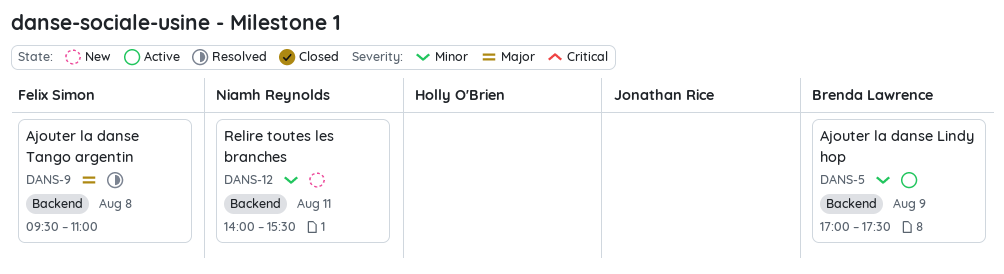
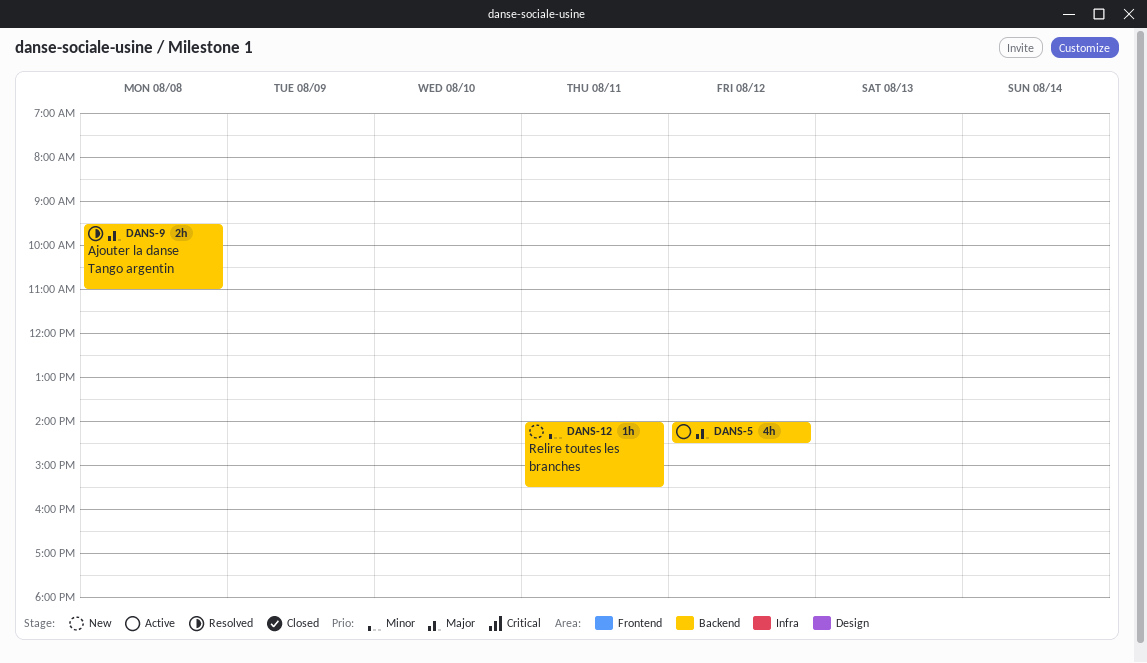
DANS-5, priority: Minor -> Major
DANS-5, day: Aug 9 -> Aug 12
DANS-5, begins: 17:00 -> 14:00
DANS-5, ends: 17:30 -> 14:30

